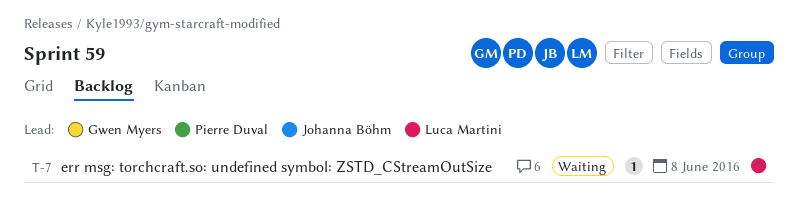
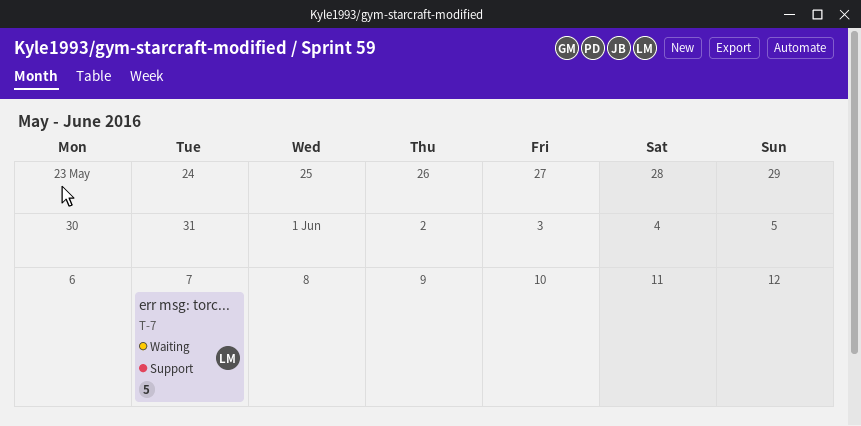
T-7, estimate: 1 -> 5
T-7, due: Jun 8 -> Jun 7

